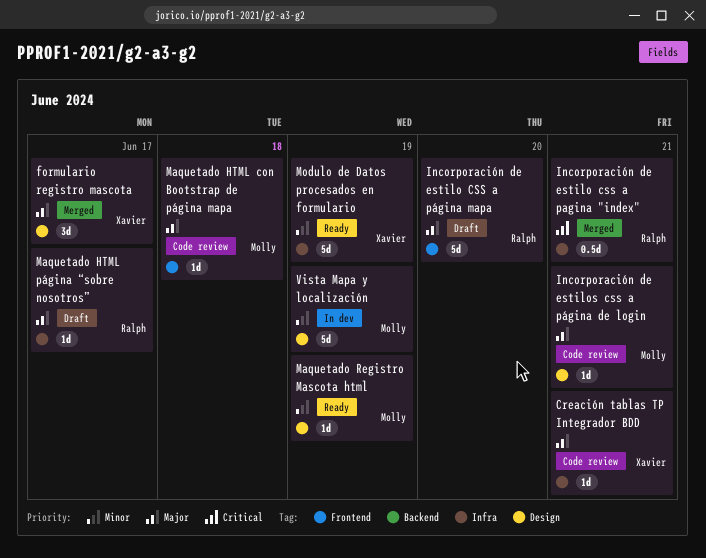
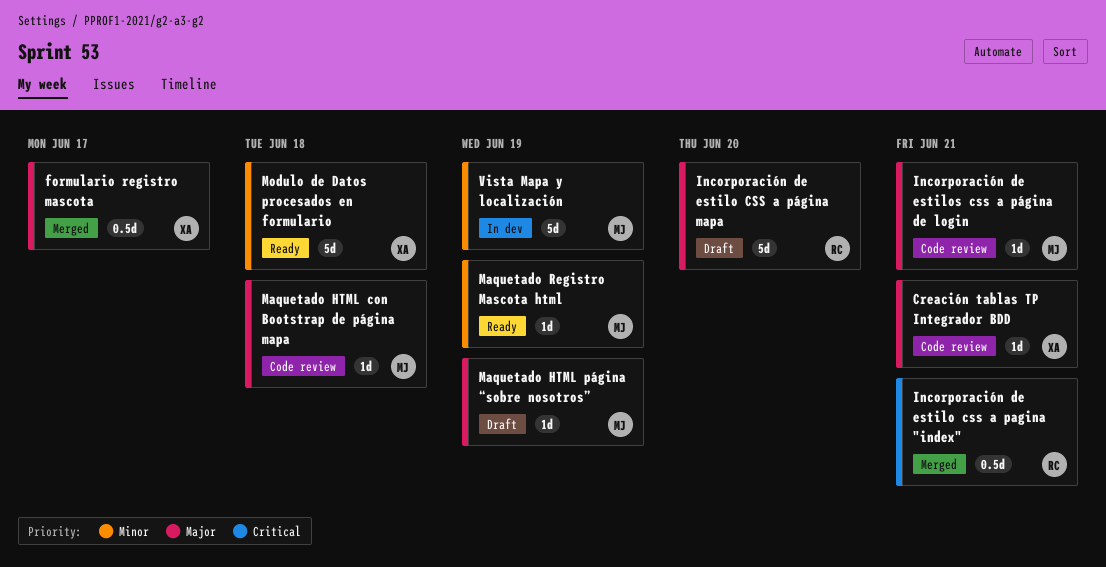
formulario registro mascota, estimate: 3d -> 0.5d
Maquetado HTML página “sobre nosotros”, owner: Ralph -> Molly
Maquetado HTML página “sobre nosotros”, due: Jun 17 -> Jun 19
Modulo de Datos procesados en formulario, due: Jun 19 -> Jun 18

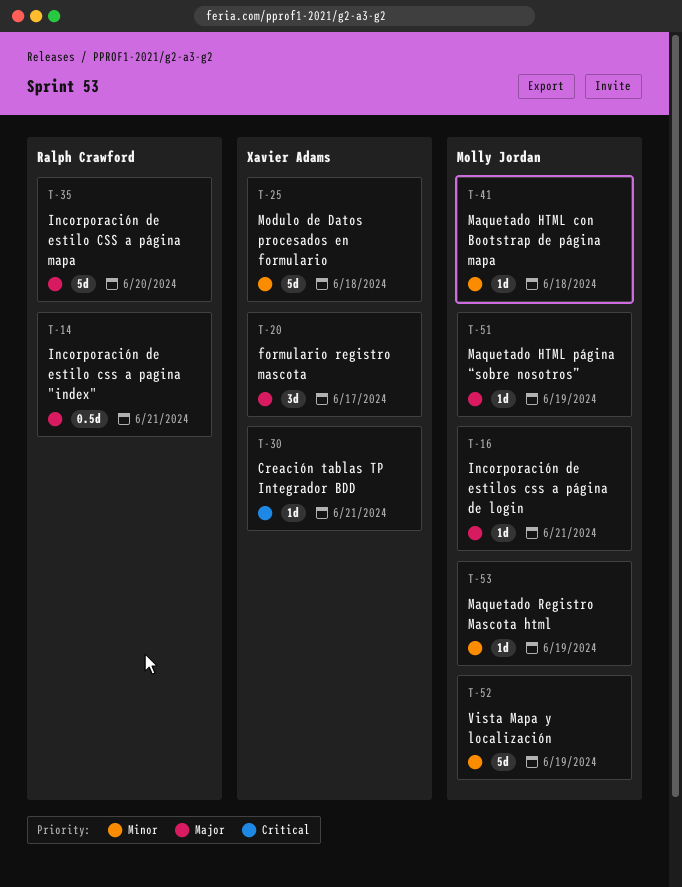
Creación tablas TP Integrador BDD, priority: Major -> Critical
formulario registro mascota, estimate: 0.5d -> 3d
Incorporación de estilo css a pagina "index", priority: Critical -> Major
Maquetado HTML con Bootstrap de página mapa, priority: Major -> Minor

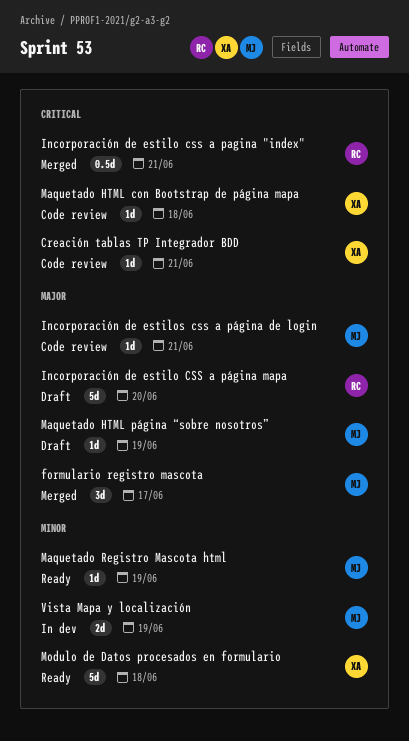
formulario registro mascota, owner: Xavier Adams -> Molly Jordan
Incorporación de estilo css a pagina "index", priority: Major -> Critical
Maquetado HTML con Bootstrap de página mapa, owner: Molly Jordan -> Xavier Adams
Maquetado HTML con Bootstrap de página mapa, priority: Minor -> Critical
Vista Mapa y localización, estimate: 5d -> 2d

